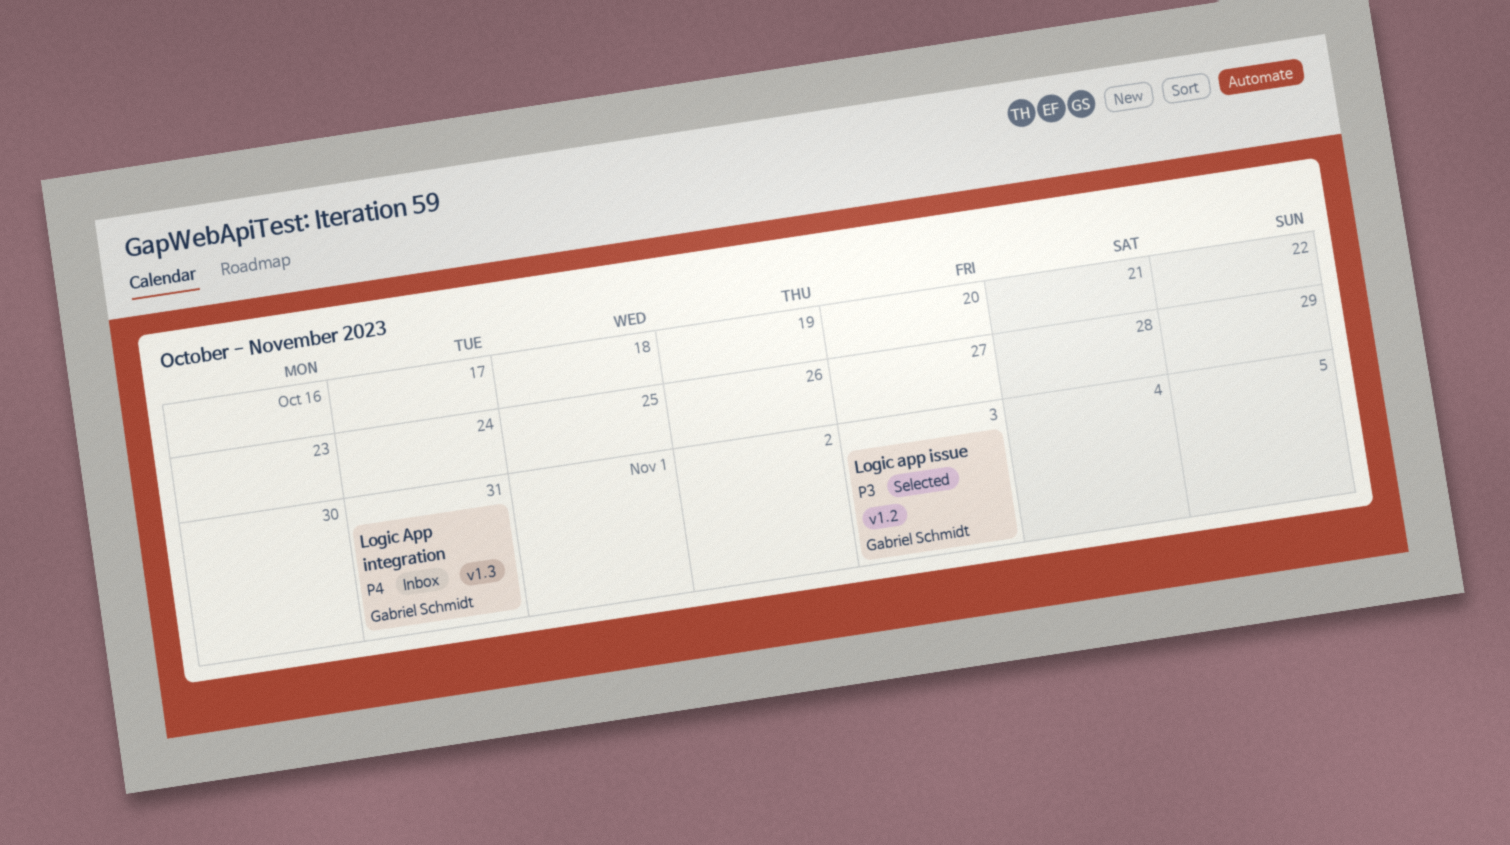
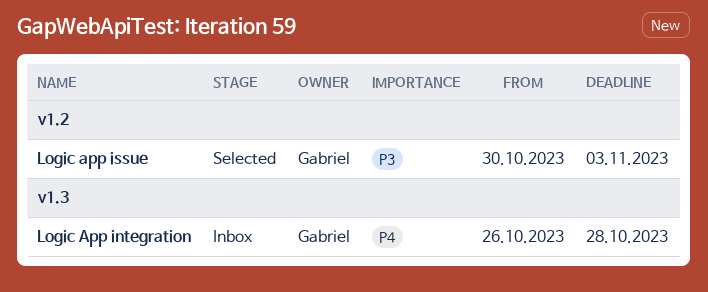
Logic App integration, due: Oct 31 -> Oct 28

